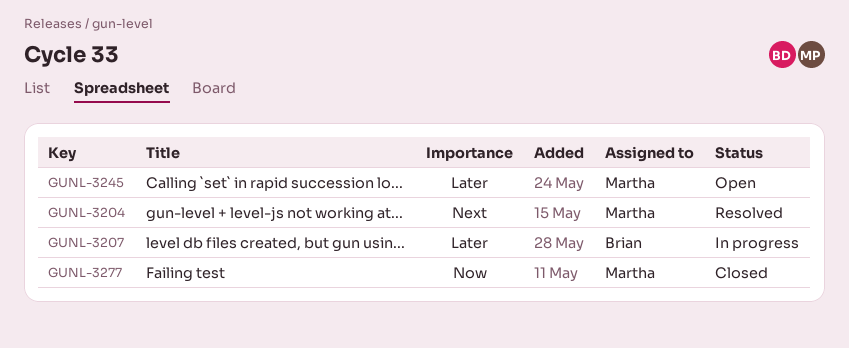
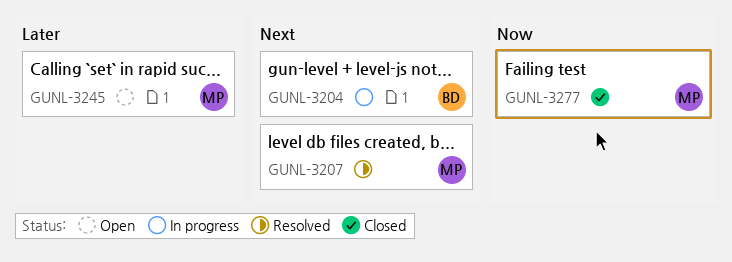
GUNL-3204, status: Resolved -> In progress
GUNL-3204, owner: Martha -> Brian
GUNL-3207, status: In progress -> Resolved
GUNL-3207, owner: Brian -> Martha
GUNL-3207, priority: Later -> Next

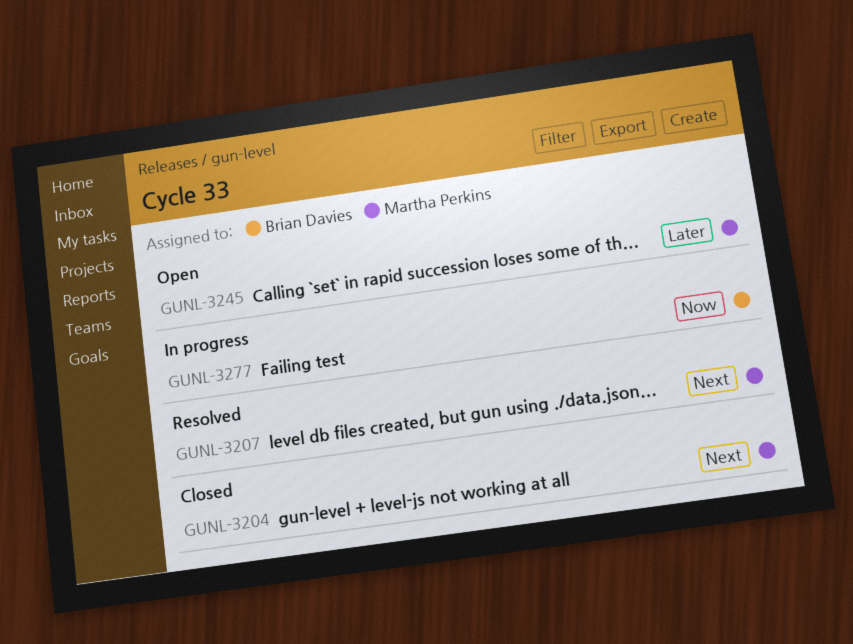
GUNL-3204, status: In progress -> Closed
GUNL-3204, owner: Brian Davies -> Martha Perkins
GUNL-3277, status: Closed -> In progress
GUNL-3277, owner: Martha Perkins -> Brian Davies

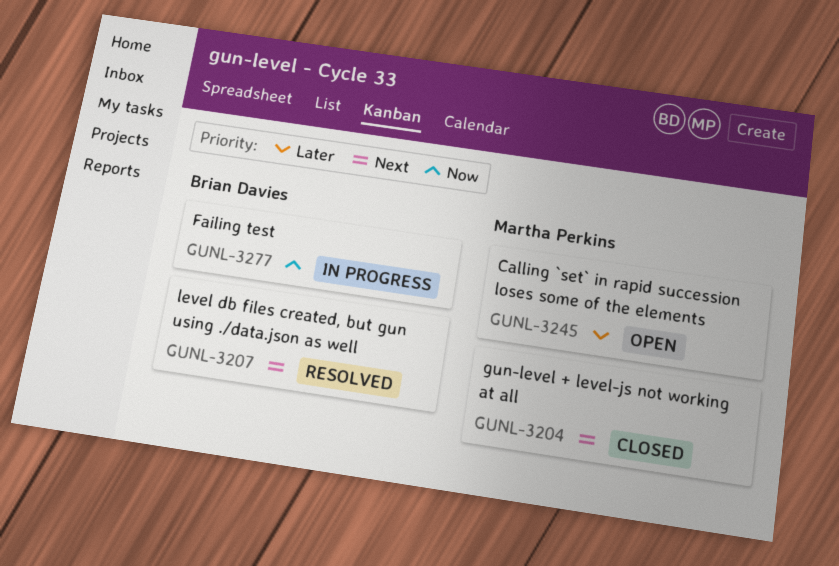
GUNL-3207, owner: Martha Perkins -> Brian Davies

